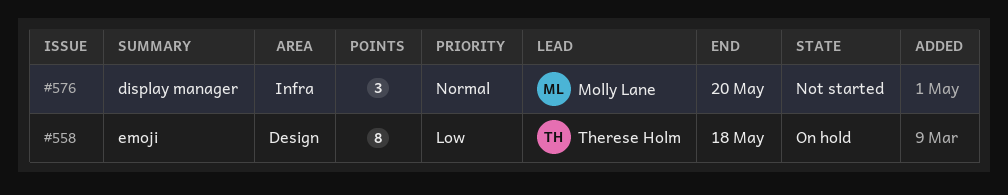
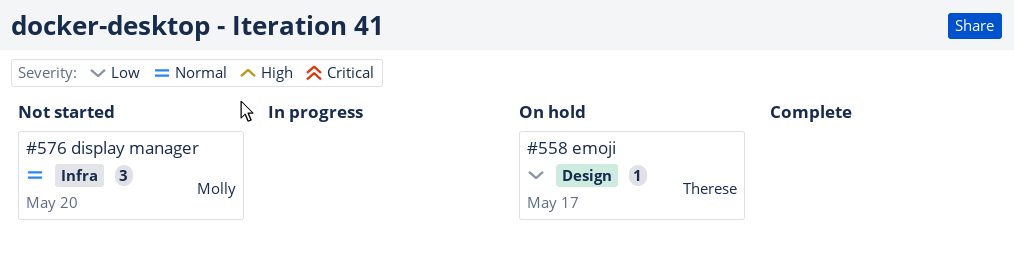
#558, estimate: 8 -> 1
#558, due: May 18 -> May 17

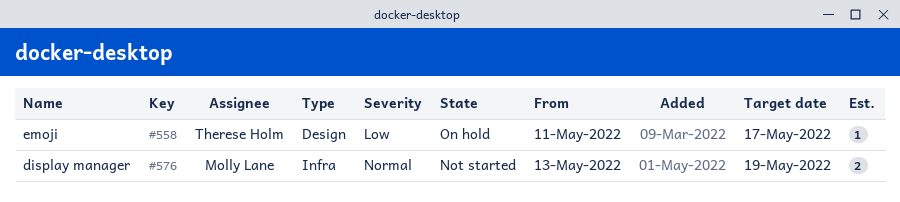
#576, estimate: 3 -> 2
#576, due: May 20 -> May 19

